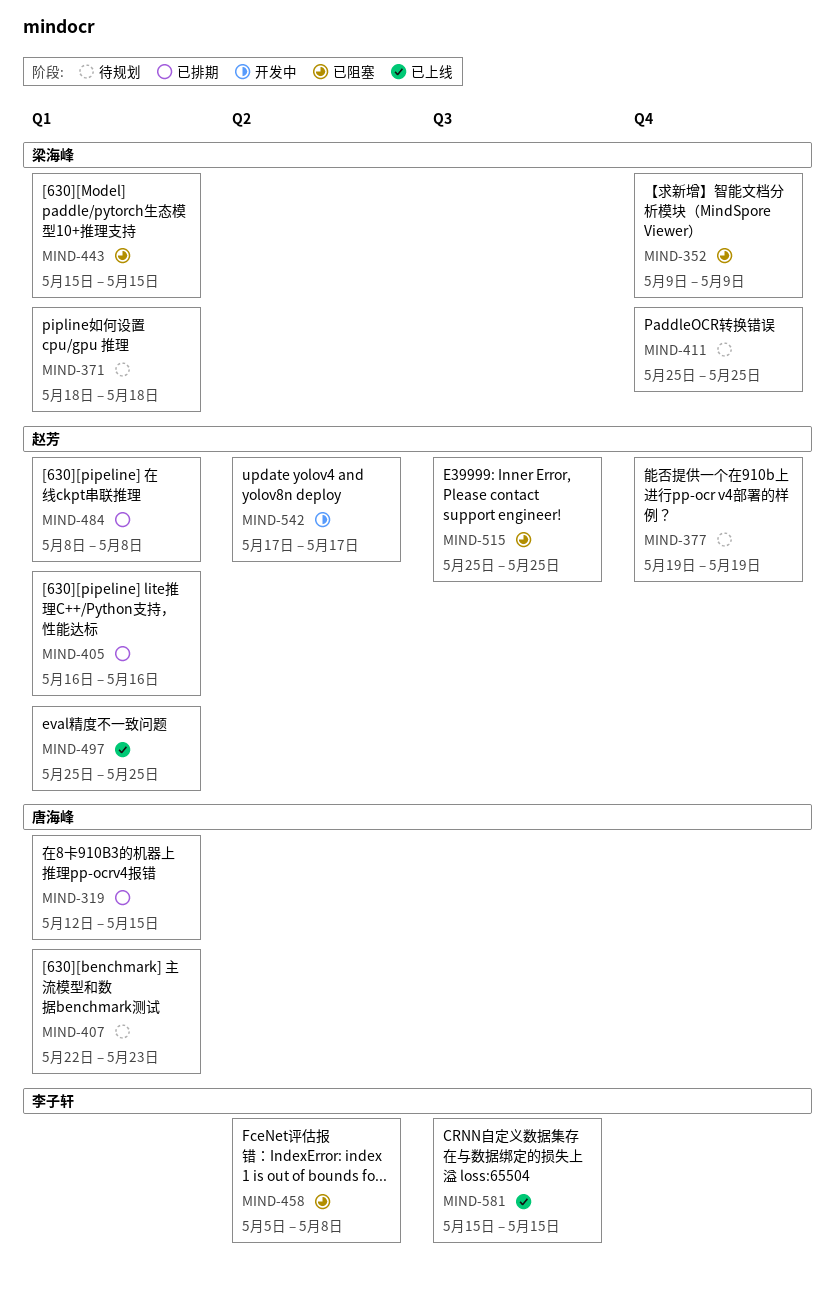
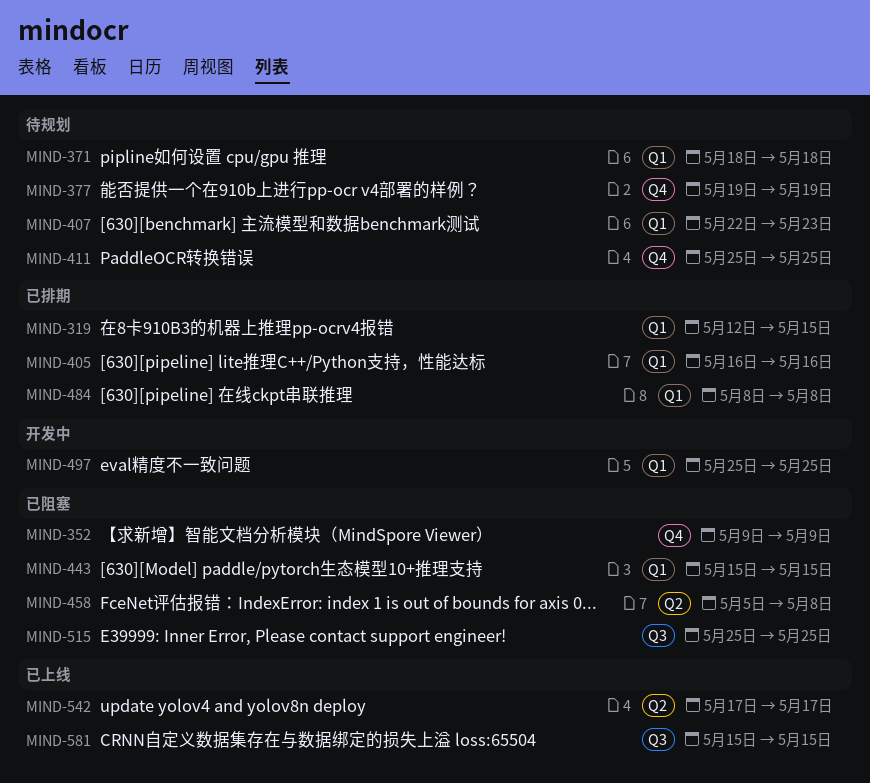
MIND-497, status: 已上线 -> 开发中
MIND-542, status: 开发中 -> 已上线

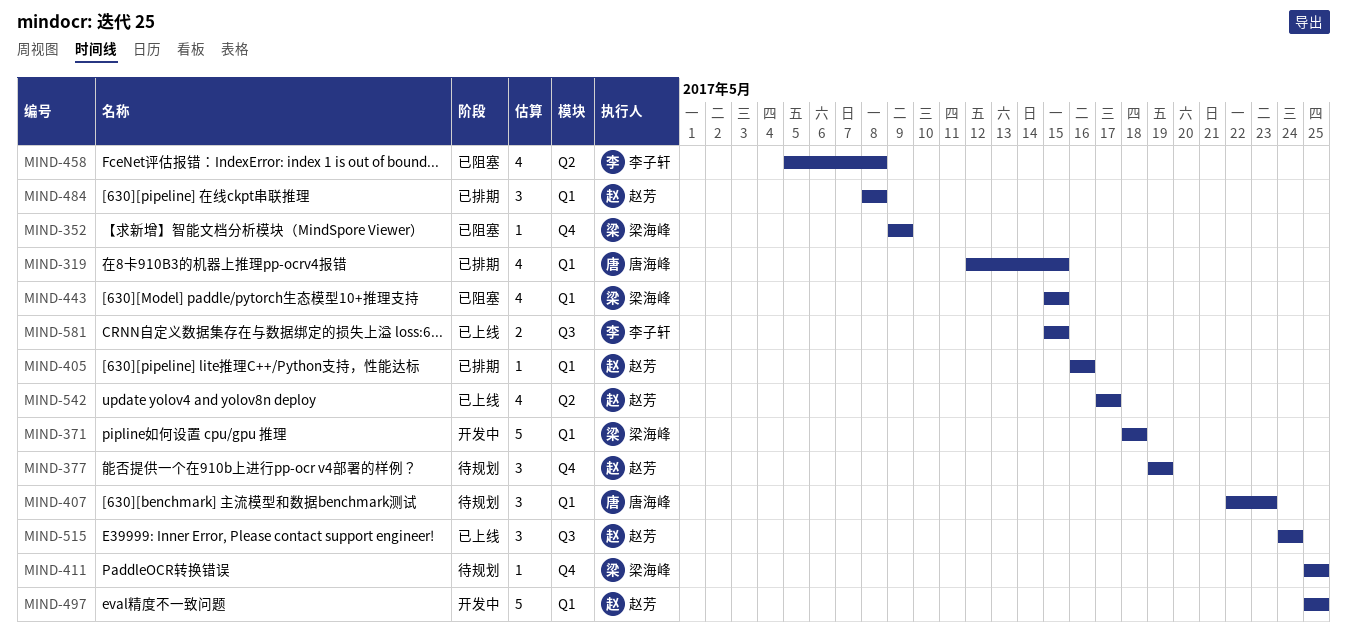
MIND-371, status: 待规划 -> 开发中
MIND-515, status: 已阻塞 -> 已上线
MIND-515, start: May 25 -> May 24
MIND-515, due: May 25 -> May 24

